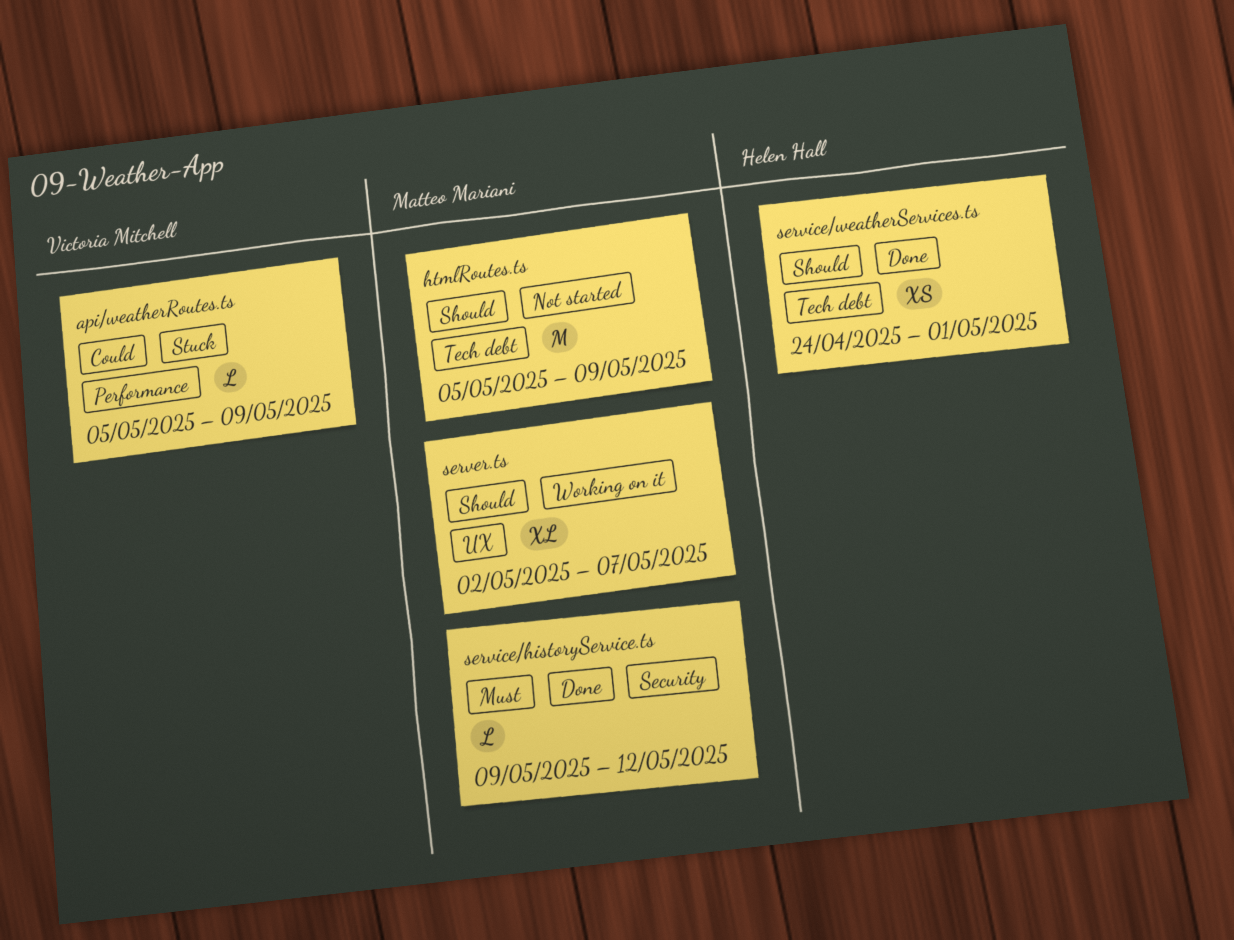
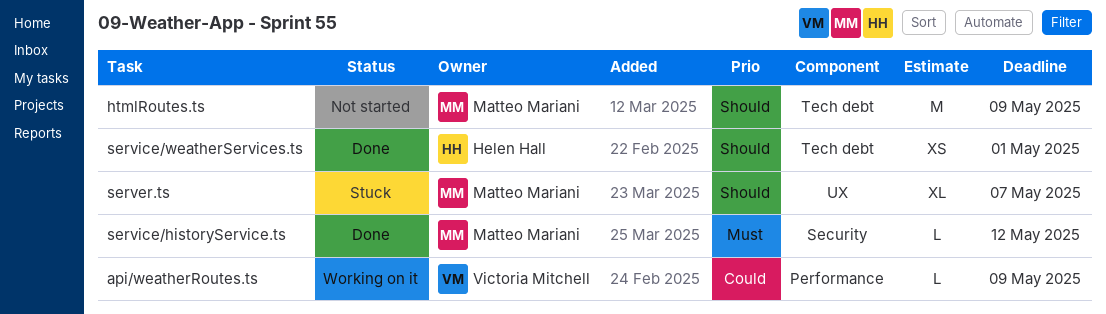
api/weatherRoutes.ts, status: Stuck -> Working on it
server.ts, status: Working on it -> Stuck

